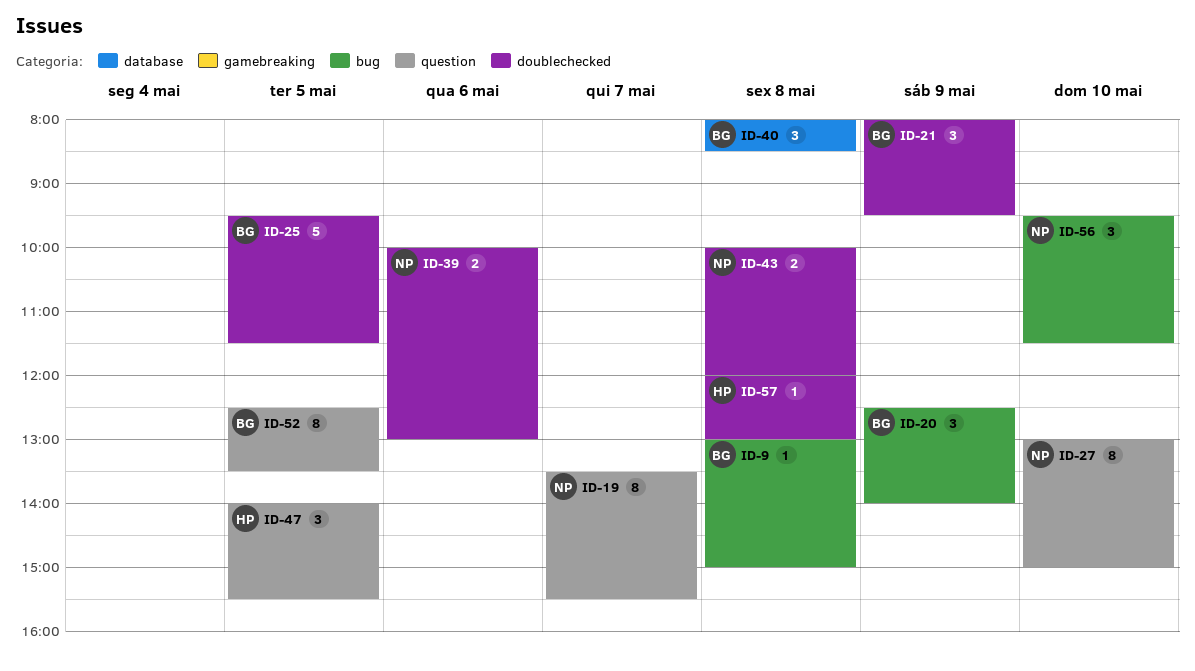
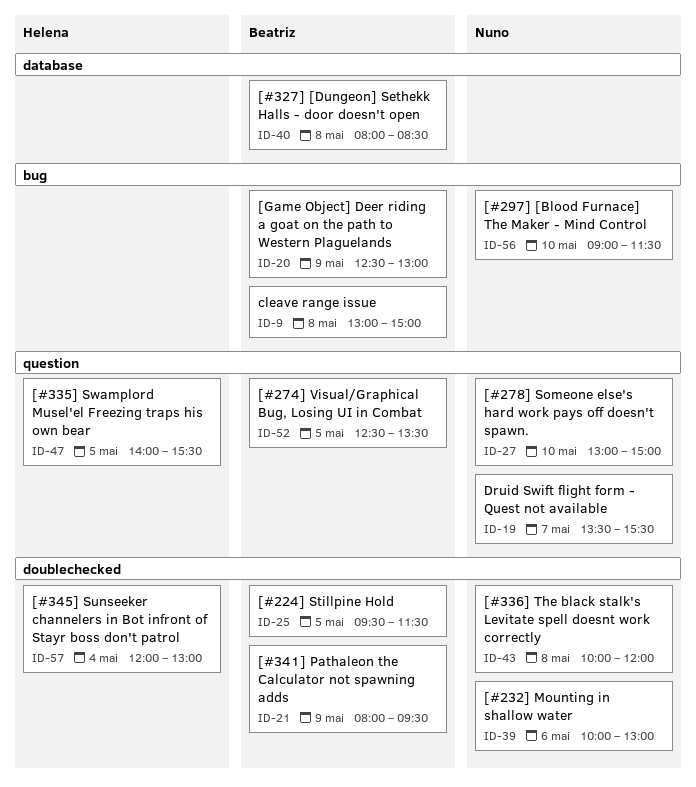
ID-20, ends: 14:00 -> 13:00
ID-56, begins: 09:30 -> 09:00
ID-57, day: May 8 -> May 4

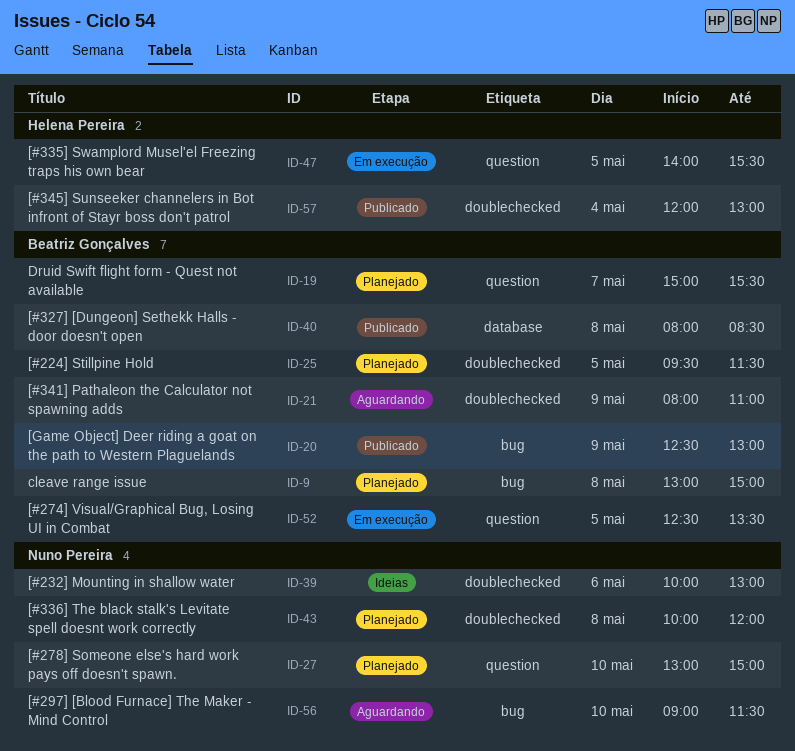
ID-19, owner: Nuno Pereira -> Beatriz Gonçalves
ID-19, begins: 13:30 -> 15:00
ID-21, ends: 09:30 -> 11:00

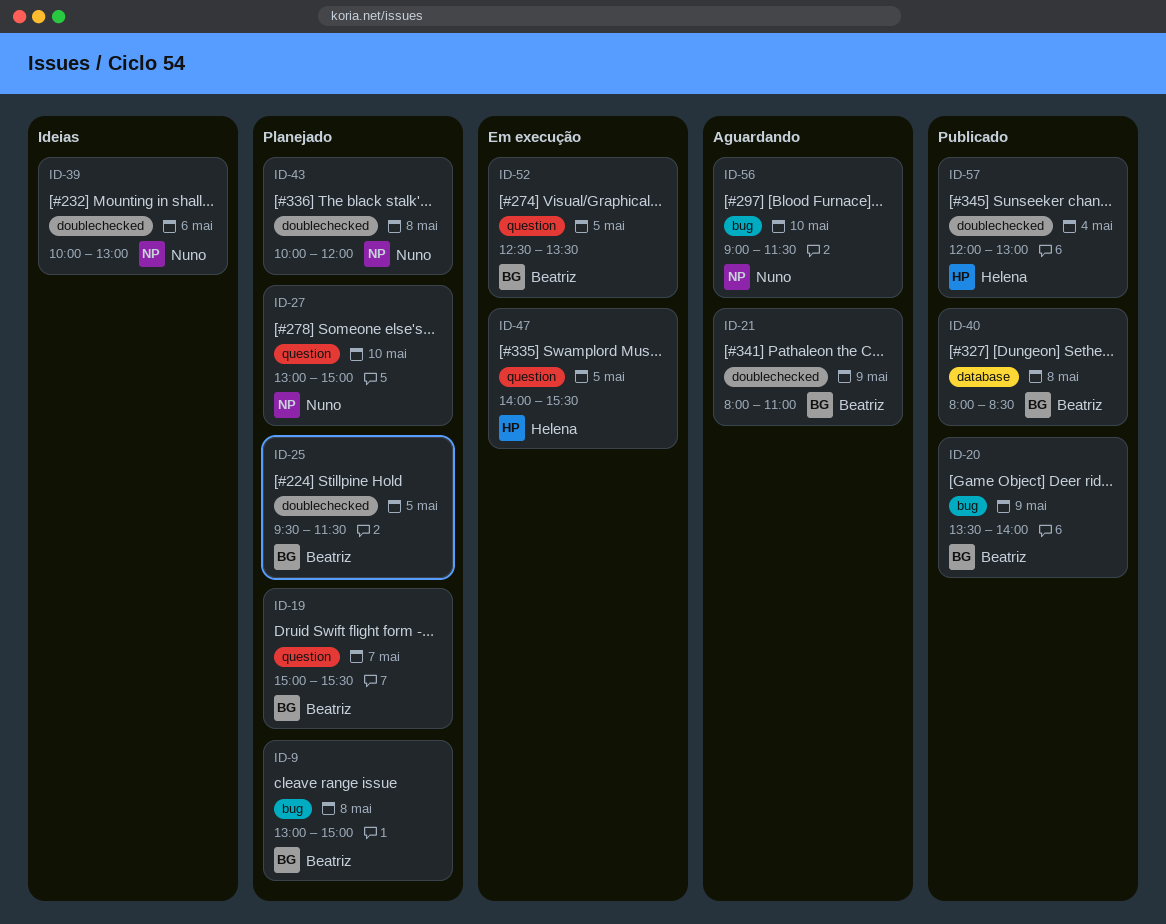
ID-20, begins: 12:30 -> 13:30
ID-20, ends: 13:00 -> 14:00

